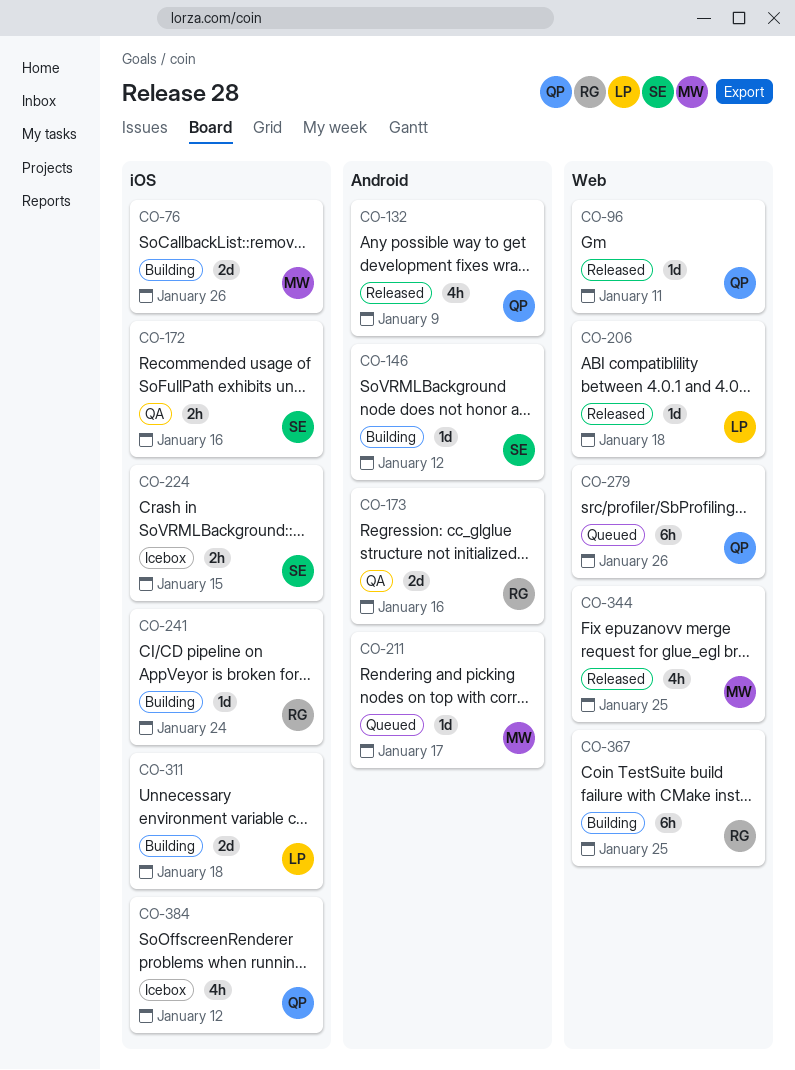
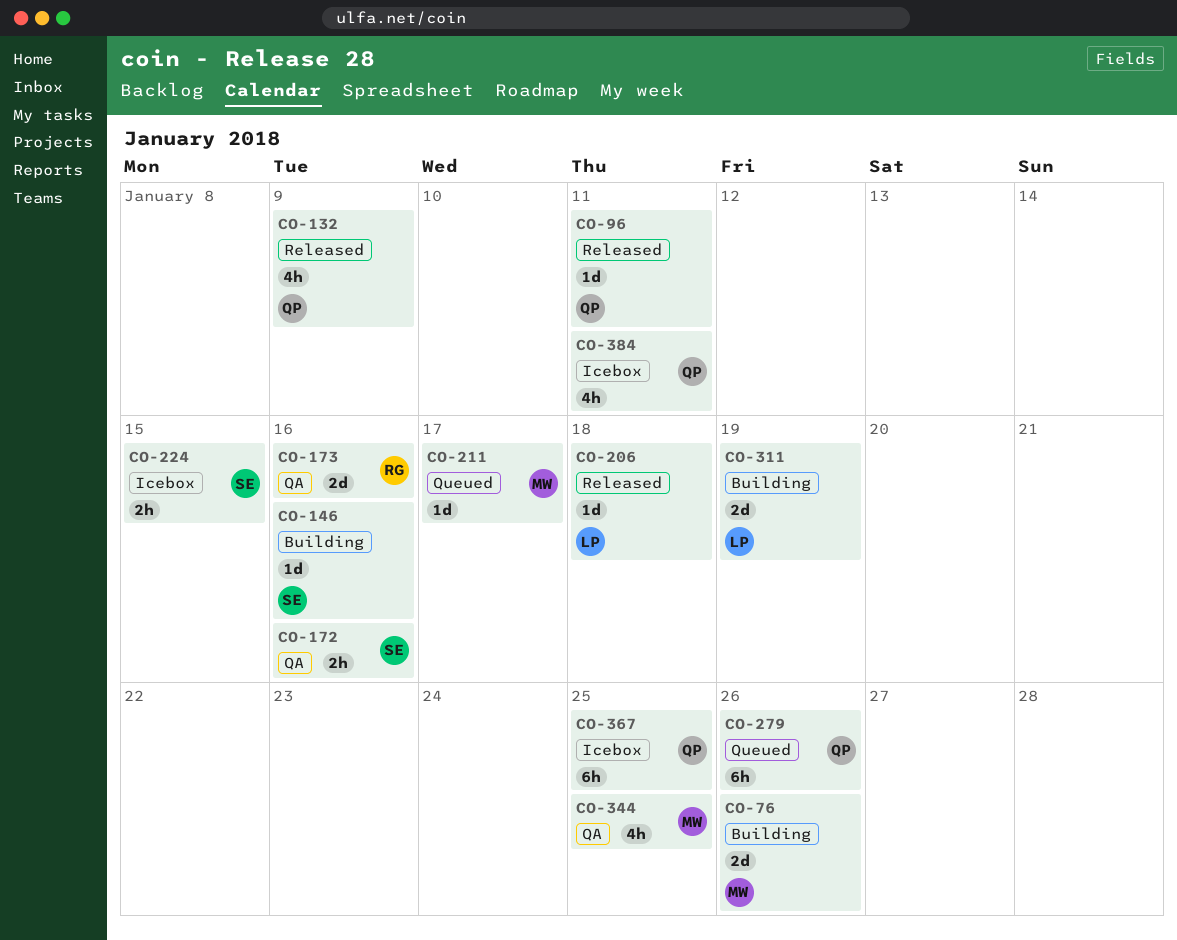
CO-146, due: Jan 12 -> Jan 16
CO-241: present -> none
CO-311, due: Jan 18 -> Jan 19
CO-344, status: Released -> QA
CO-367, status: Building -> Icebox
CO-367, owner: RG -> QP
CO-384, due: Jan 12 -> Jan 11

